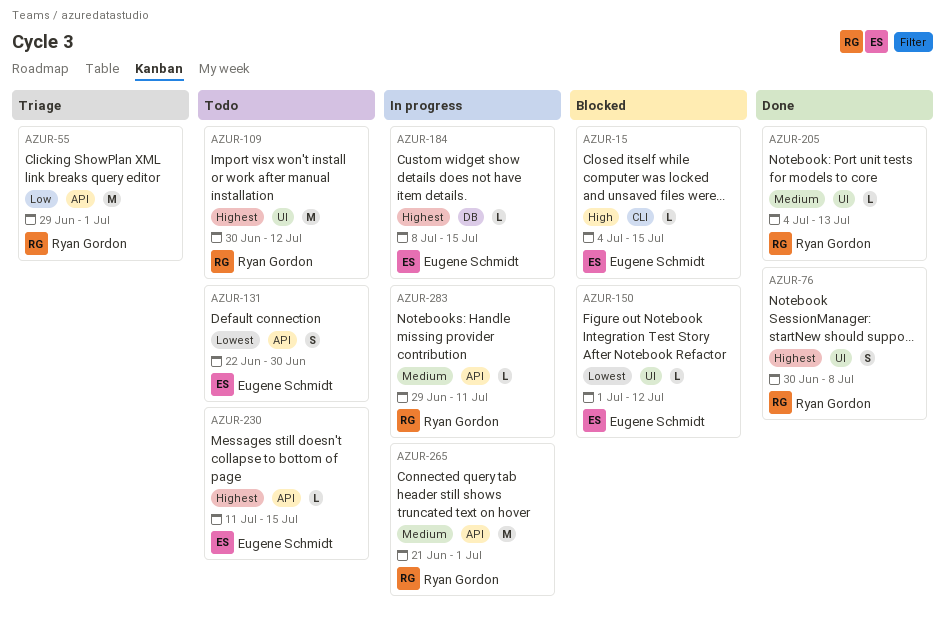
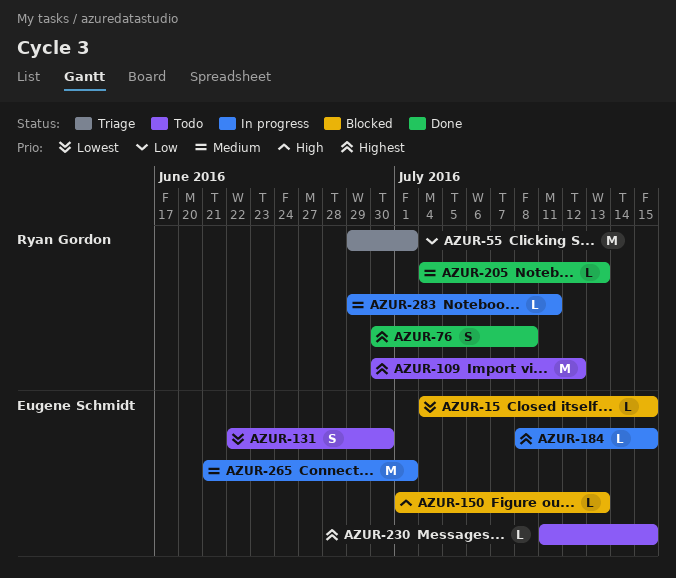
AZUR-15, priority: High -> Lowest
AZUR-150, priority: Lowest -> High
AZUR-150, due: Jul 12 -> Jul 13
AZUR-265, owner: Ryan Gordon -> Eugene Schmidt

